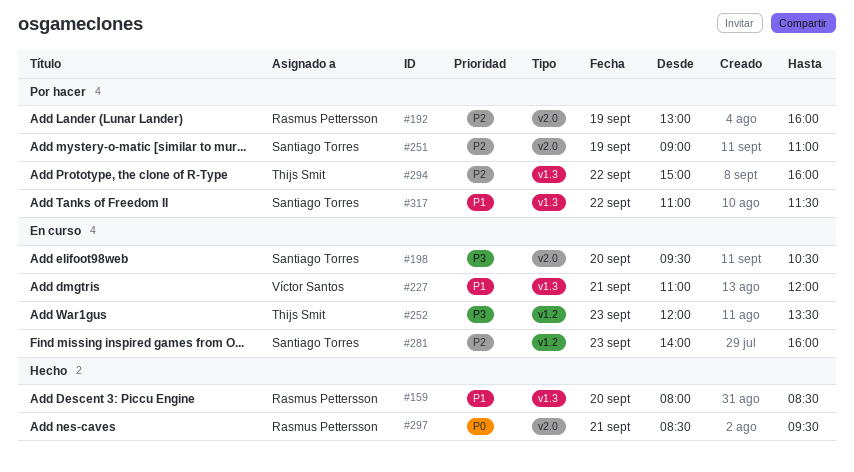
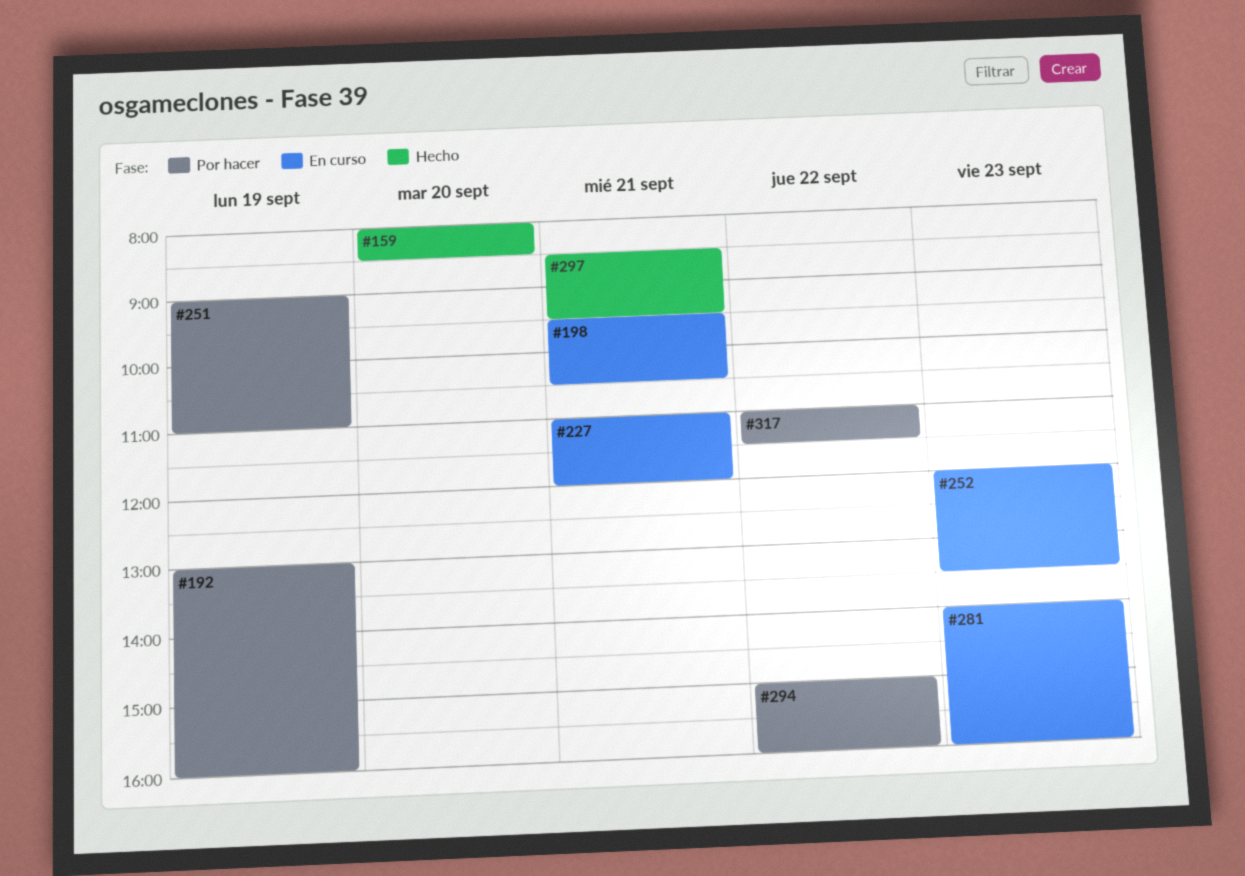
#198, day: Sep 20 -> Sep 21

